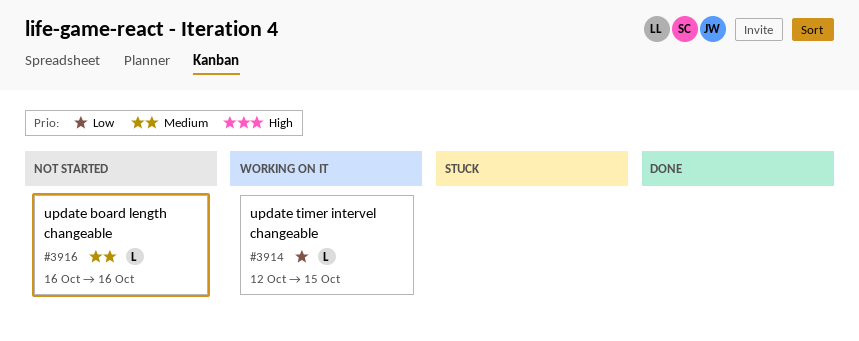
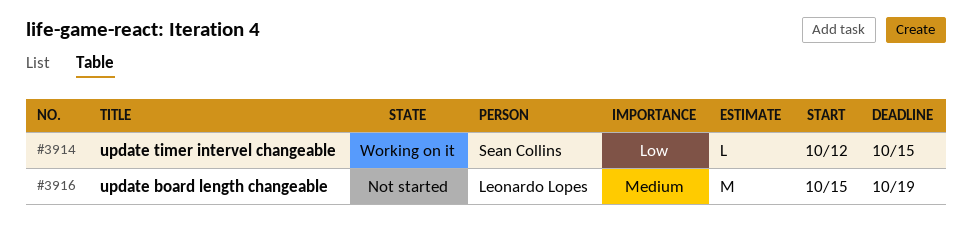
#3916, estimate: L -> M
#3916, start: Oct 16 -> Oct 15
#3916, due: Oct 16 -> Oct 19

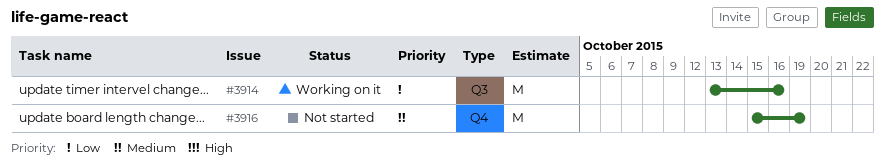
#3914, estimate: L -> M
#3914, start: Oct 12 -> Oct 13
#3914, due: Oct 15 -> Oct 16

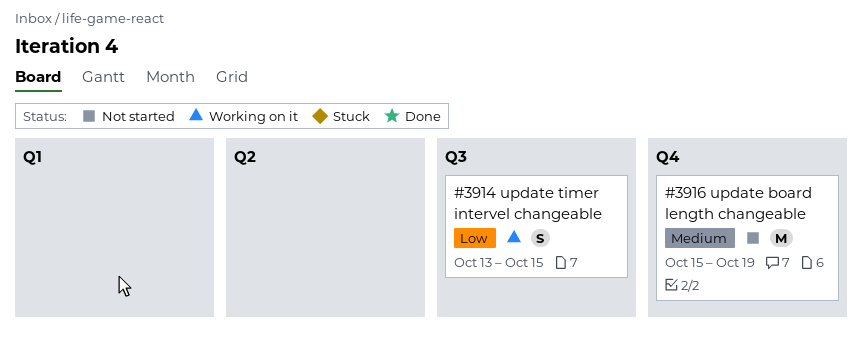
#3914, estimate: M -> S
#3914, due: Oct 16 -> Oct 15

